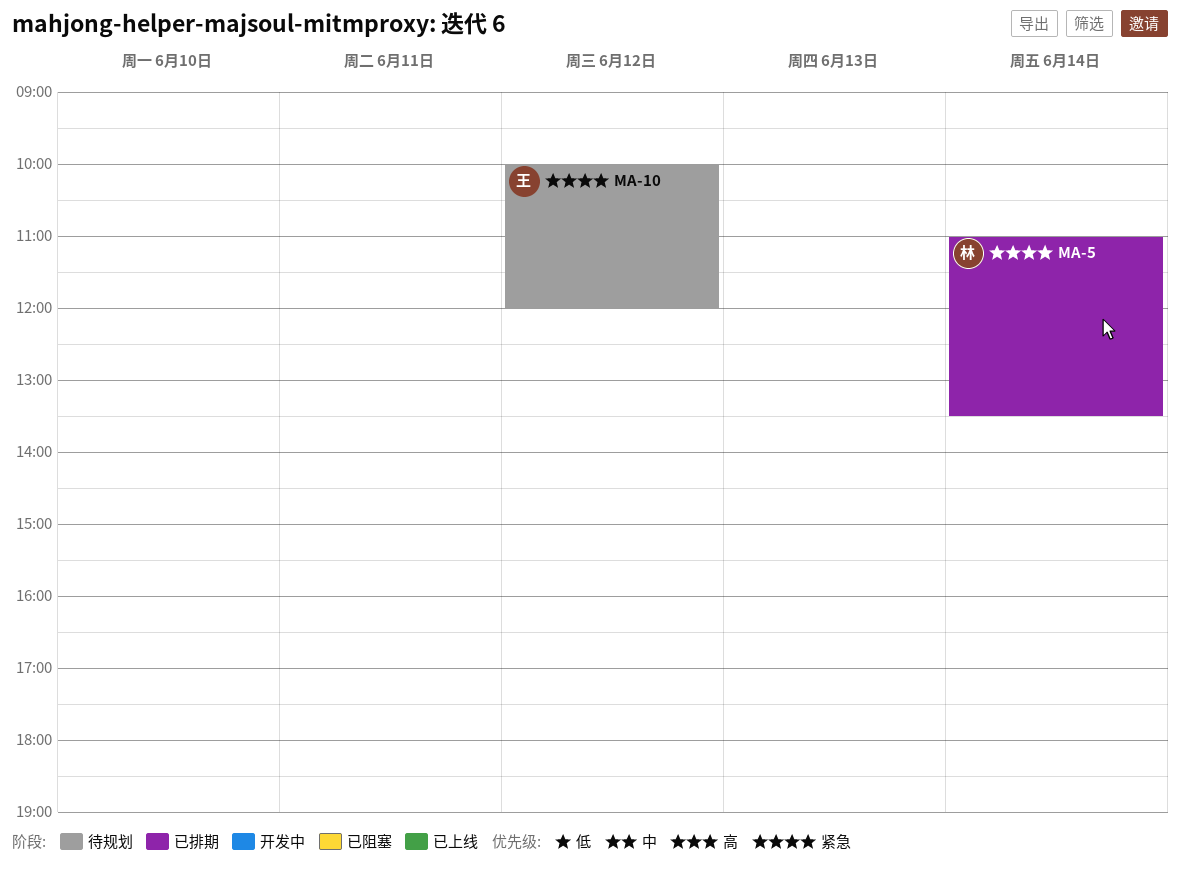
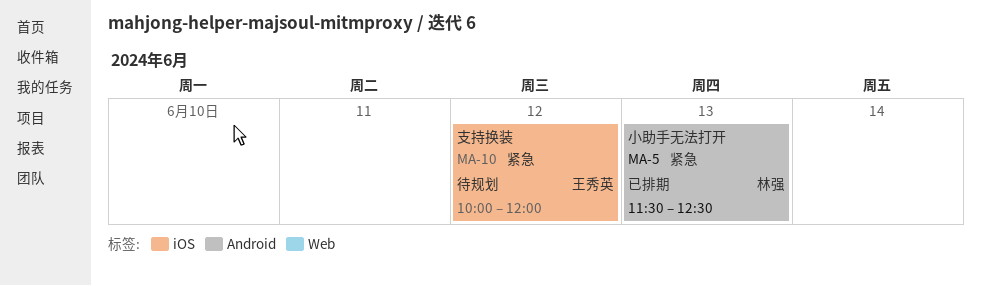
MA-5, day: Jun 14 -> Jun 13
MA-5, begins: 11:00 -> 11:30
MA-5, ends: 13:30 -> 12:30

